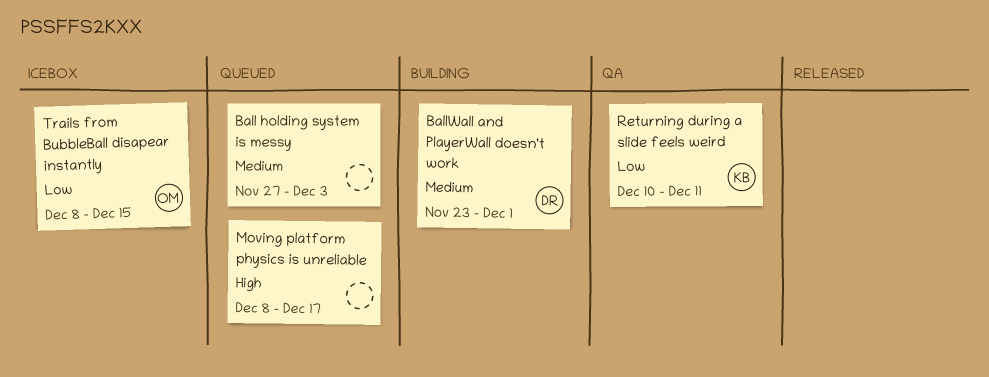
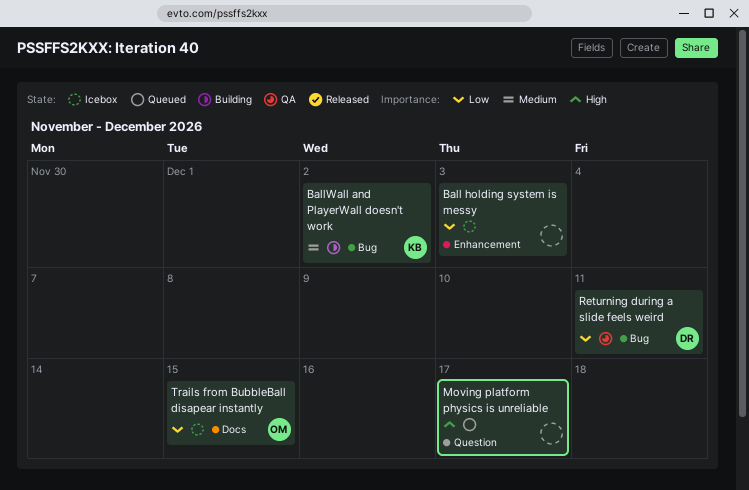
Ball holding system is messy, status: Queued -> Icebox
Ball holding system is messy, priority: Medium -> Low
BallWall and PlayerWall doesn't work, owner: DR -> KB
BallWall and PlayerWall doesn't work, due: Dec 1 -> Dec 2
Returning during a slide feels weird, owner: KB -> DR

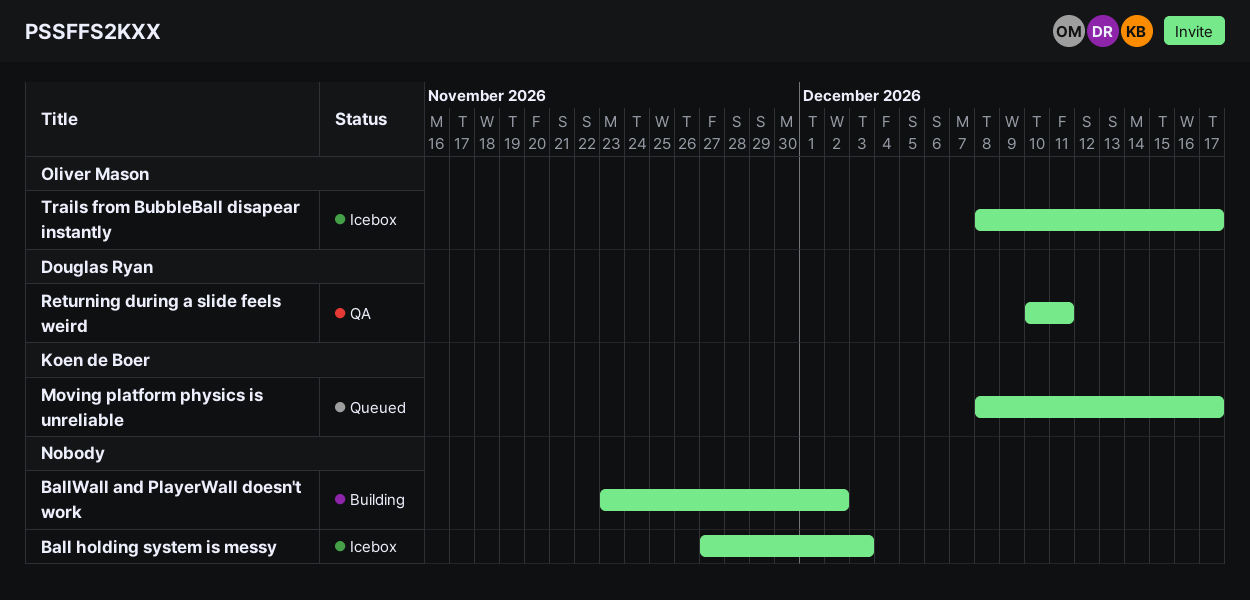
BallWall and PlayerWall doesn't work, owner: Koen de Boer -> none
Moving platform physics is unreliable, owner: none -> Koen de Boer
Trails from BubbleBall disapear instantly, due: Dec 15 -> Dec 17

